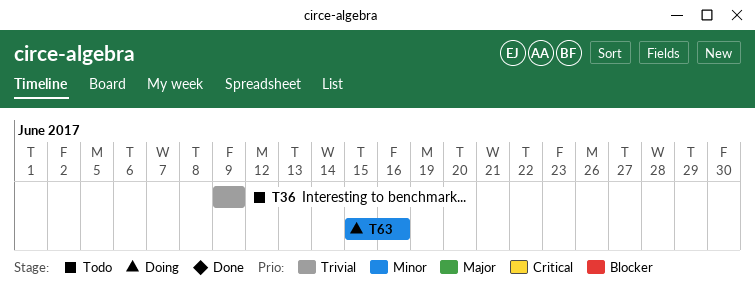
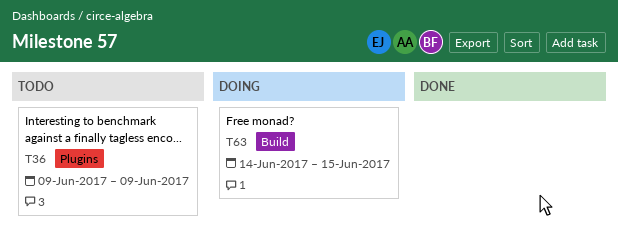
T63, start: Jun 15 -> Jun 14
T63, due: Jun 16 -> Jun 15

